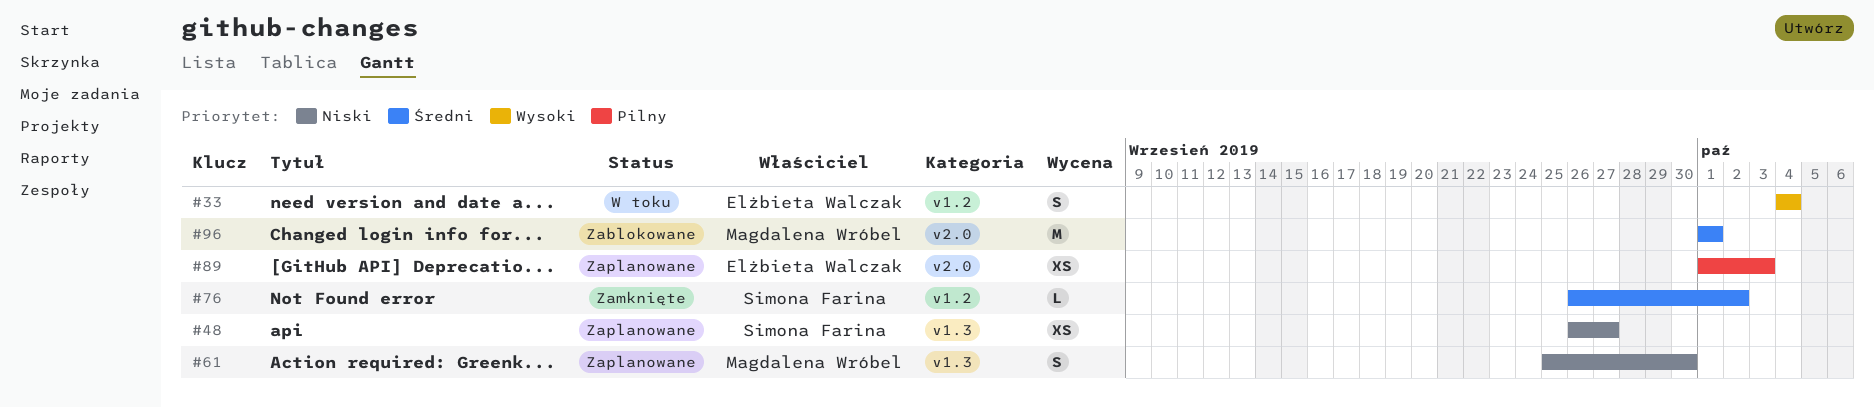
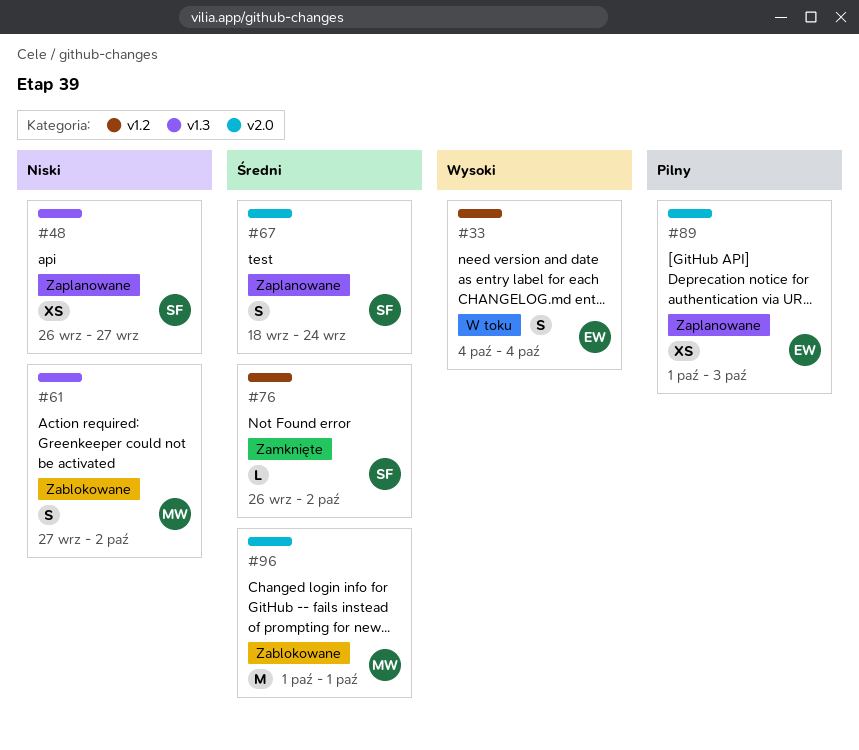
#61, status: Zaplanowane -> Zablokowane
#61, start: Sep 25 -> Sep 27
#61, due: Sep 30 -> Oct 2
#67: none -> present

